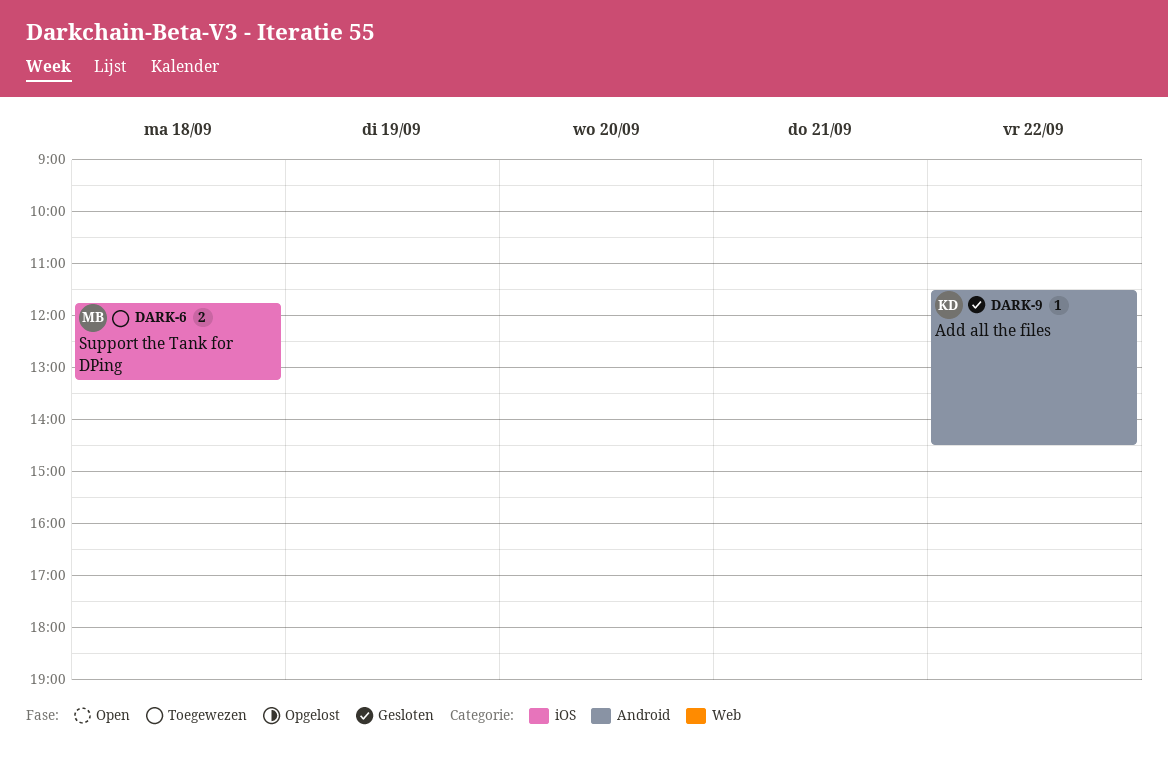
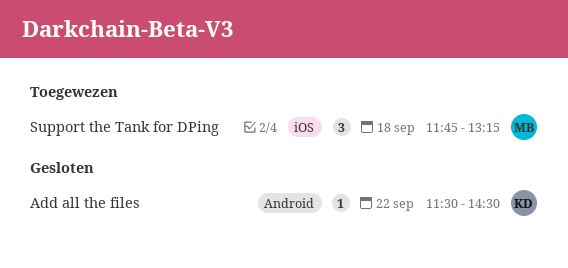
Support the Tank for DPing, estimate: 2 -> 3

